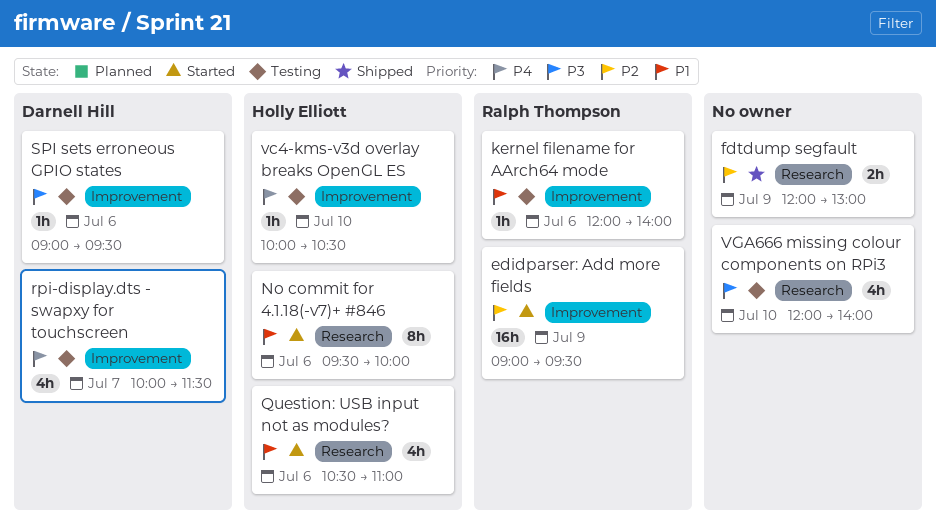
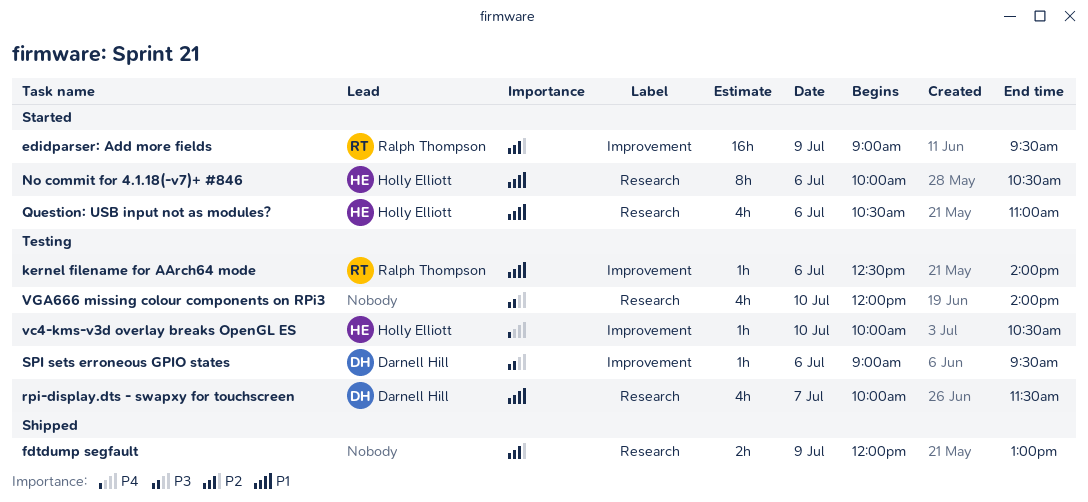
kernel filename for AArch64 mode, begins: 12:00 -> 12:30
No commit for 4.1.18(-v7)+ #846, begins: 09:30 -> 10:00
No commit for 4.1.18(-v7)+ #846, ends: 10:00 -> 10:30
rpi-display.dts - swapxy for touchscreen, priority: P4 -> P1
rpi-display.dts - swapxy for touchscreen, label: Improvement -> Research

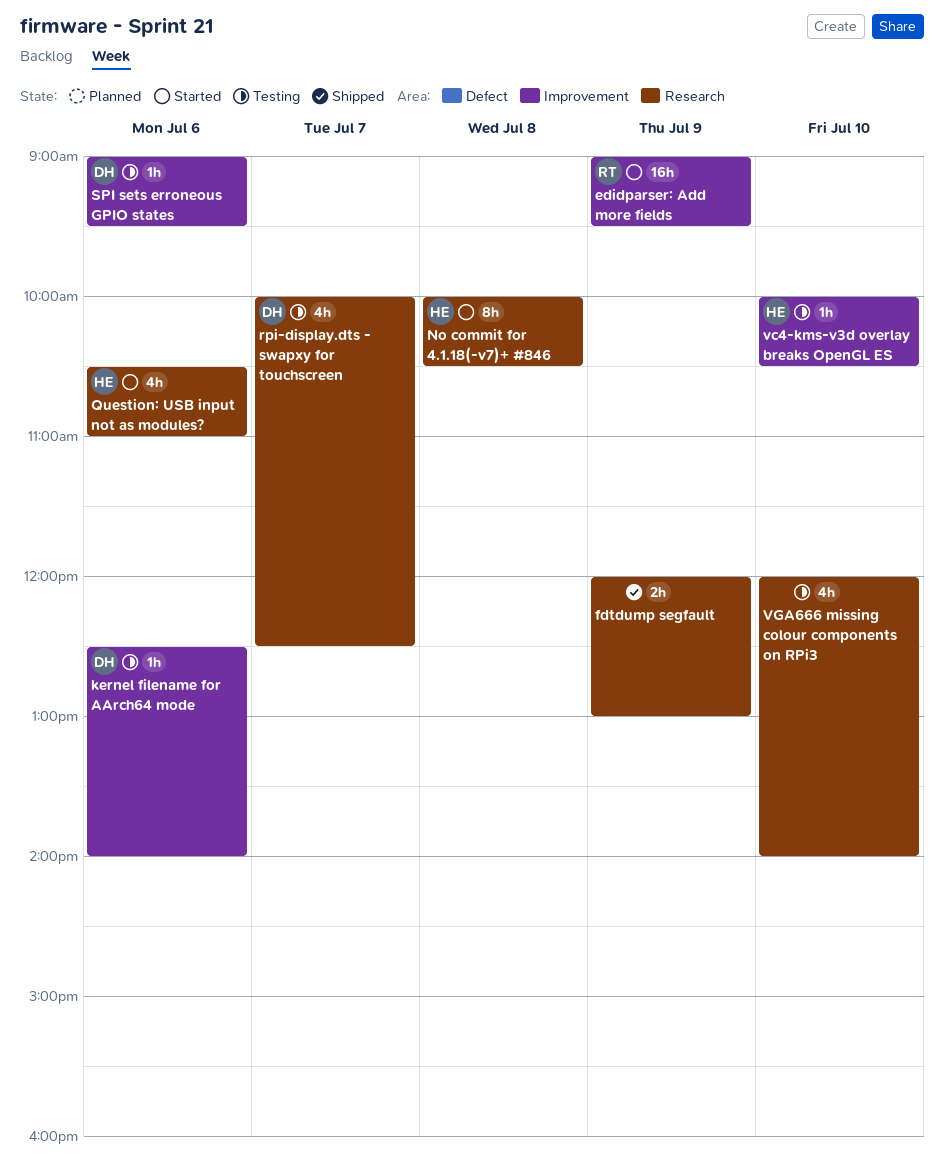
kernel filename for AArch64 mode, owner: Ralph Thompson -> Darnell Hill
No commit for 4.1.18(-v7)+ #846, day: Jul 6 -> Jul 8
rpi-display.dts - swapxy for touchscreen, ends: 11:30 -> 12:30

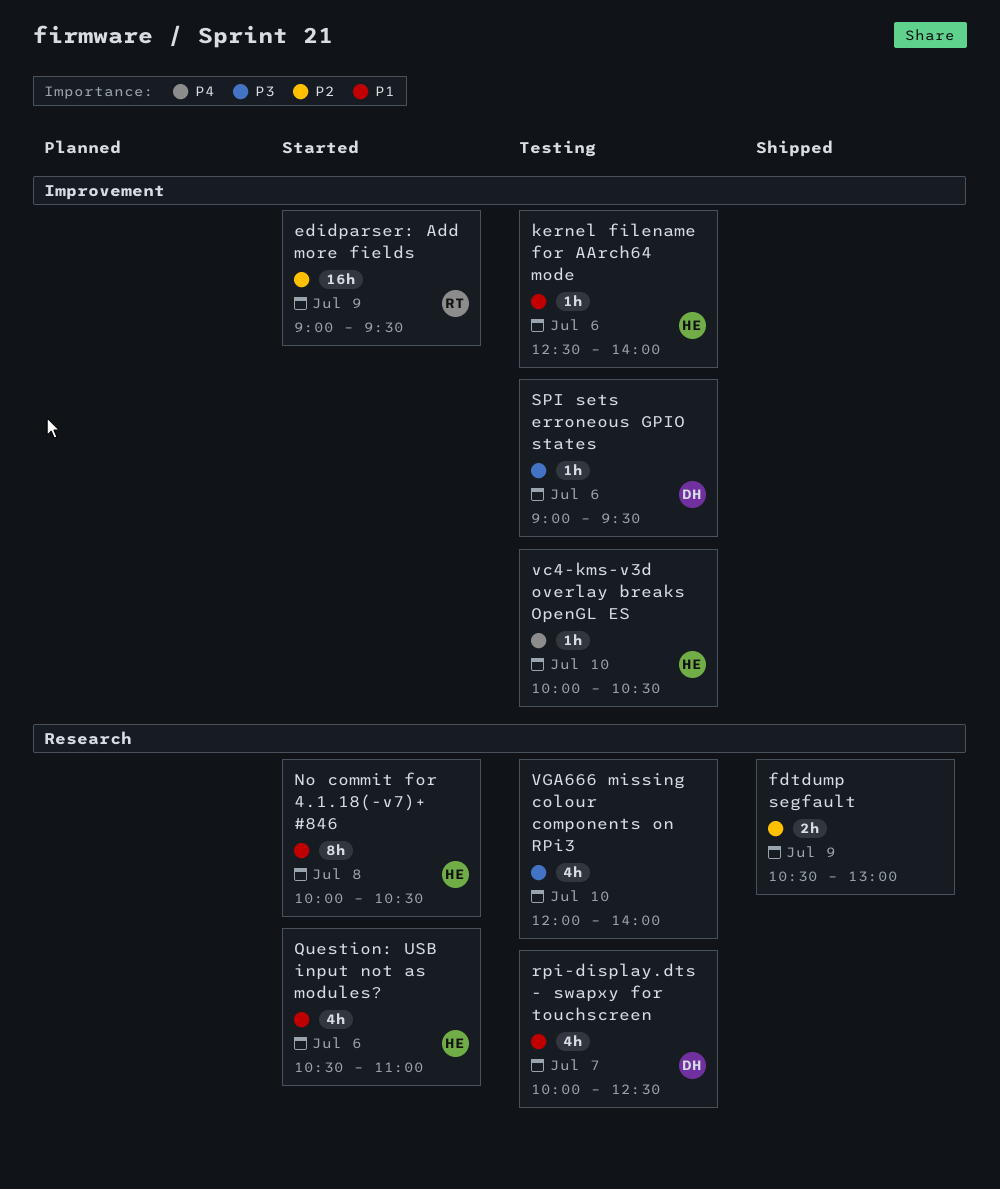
fdtdump segfault, begins: 12:00 -> 10:30
kernel filename for AArch64 mode, owner: DH -> HE

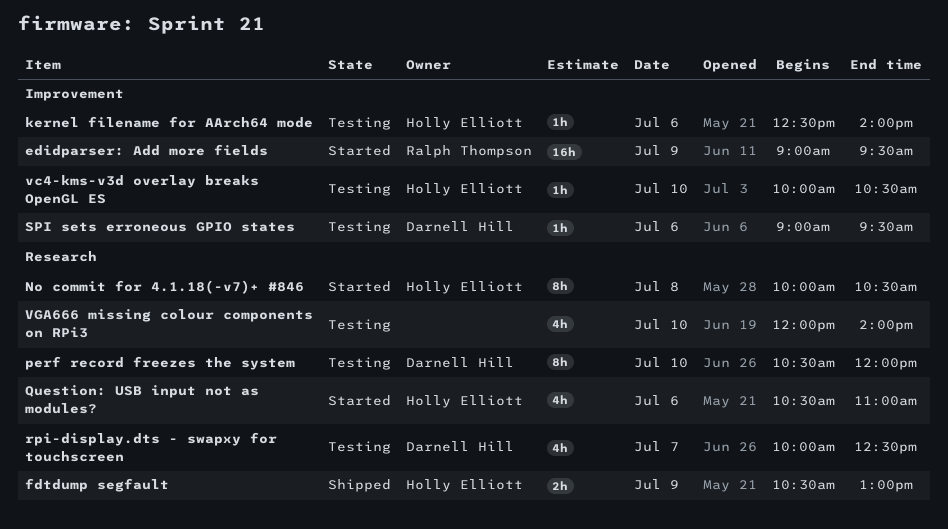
fdtdump segfault, owner: none -> Holly Elliott
perf record freezes the system: none -> present

